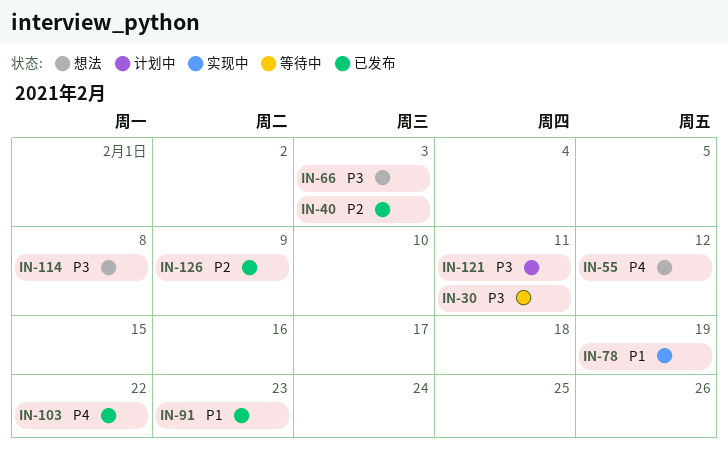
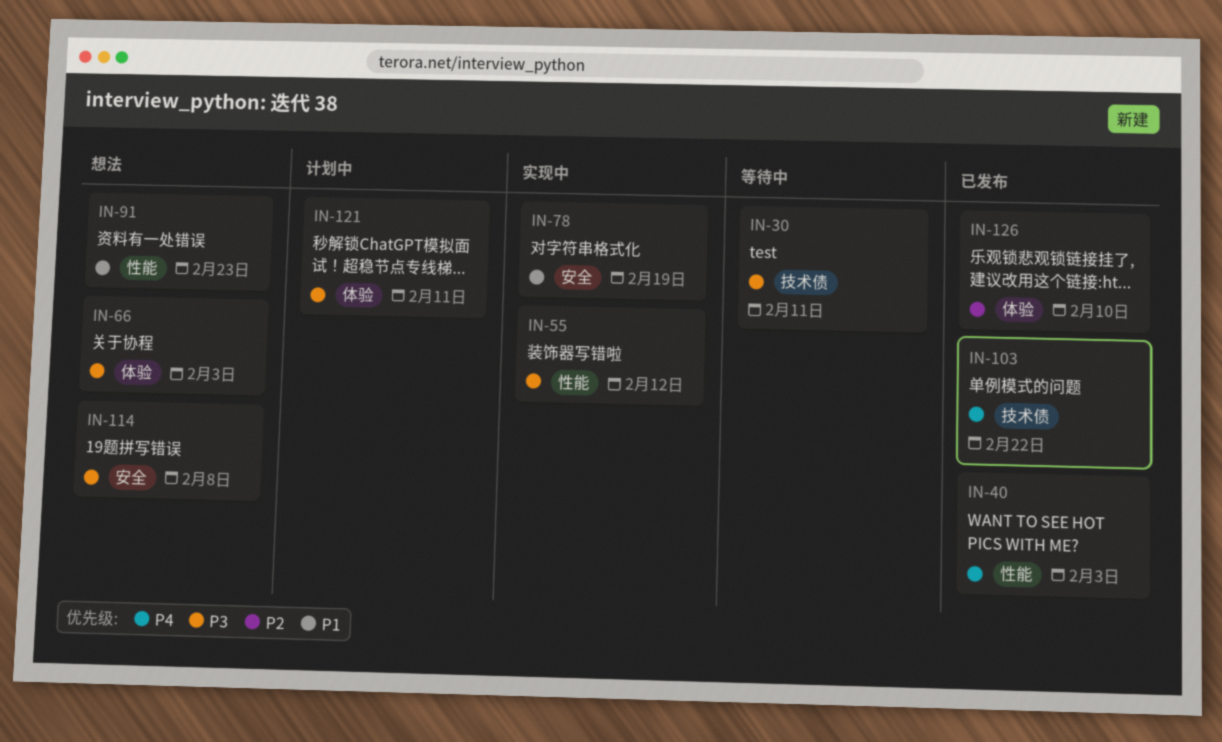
IN-40, priority: P2 -> P4
IN-55, status: 想法 -> 实现中
IN-55, priority: P4 -> P3
IN-91, status: 已发布 -> 想法
IN-126, due: Feb 9 -> Feb 10

